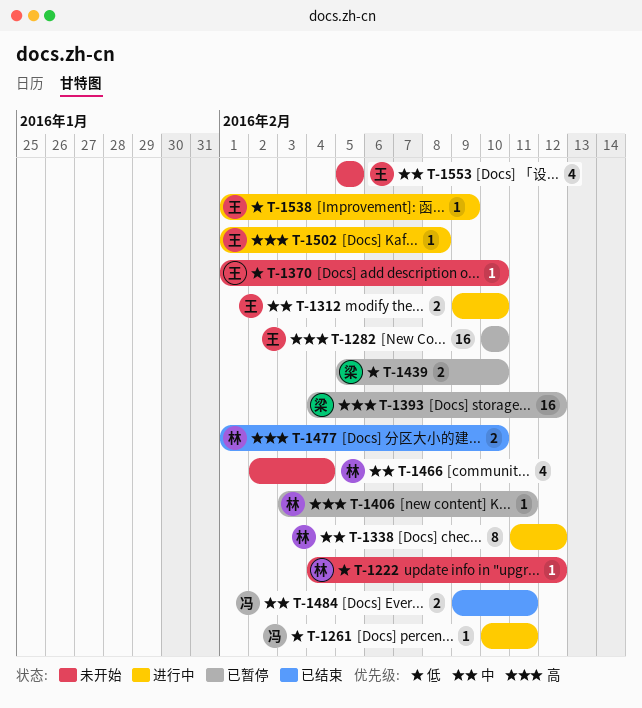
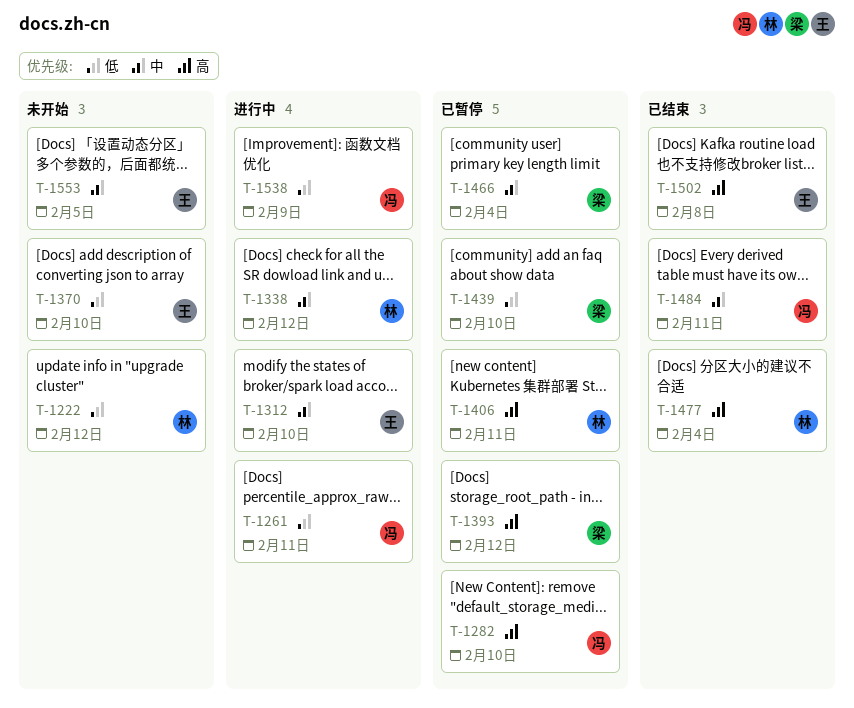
T-1282, owner: 王 -> 冯
T-1466, status: 未开始 -> 已暂停
T-1466, owner: 林 -> 梁
T-1477, due: Feb 10 -> Feb 4
T-1502, status: 进行中 -> 已结束
T-1538, owner: 王 -> 冯

